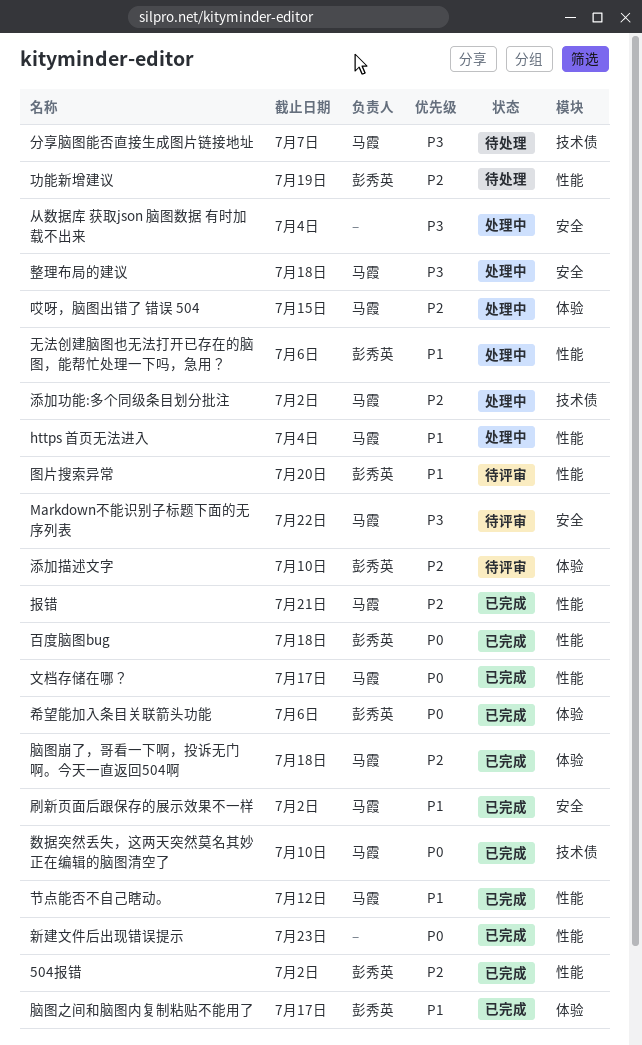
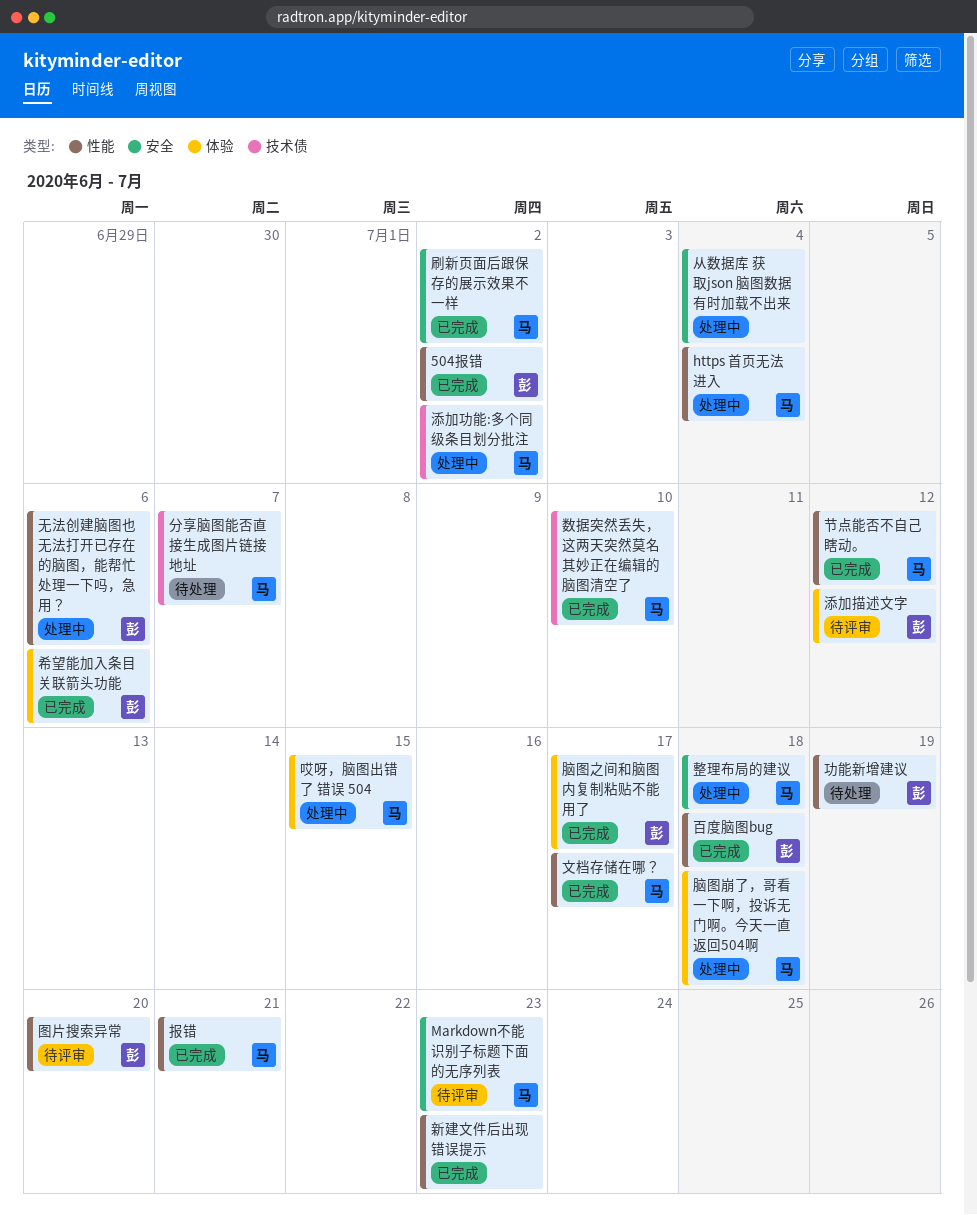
Markdown不能识别子标题下面的无序列表, due: Jul 22 -> Jul 23
添加描述文字, due: Jul 10 -> Jul 12
脑图崩了，哥看一下啊，投诉无门啊。今天一直返回504啊, status: 已完成 -> 处理中

